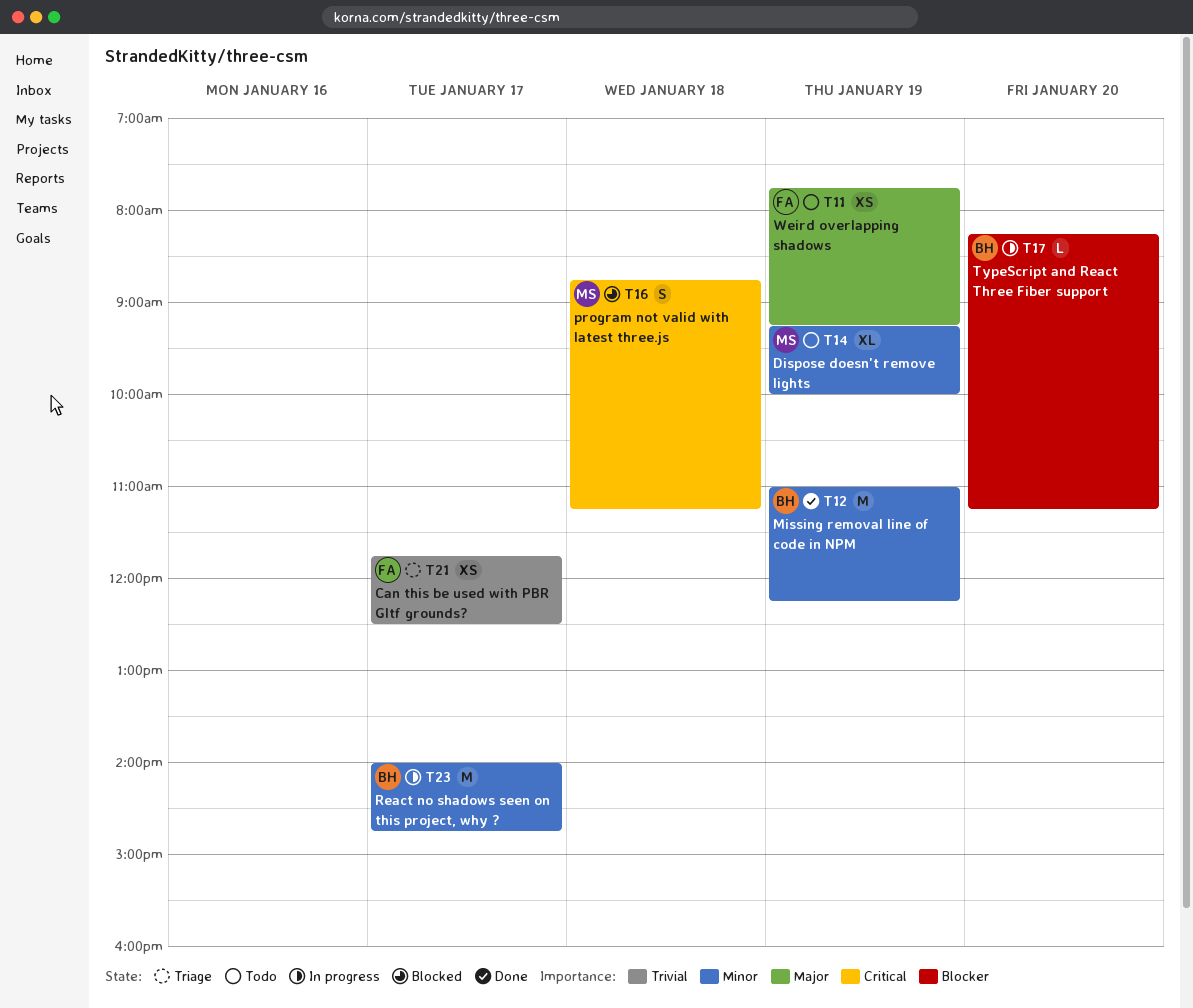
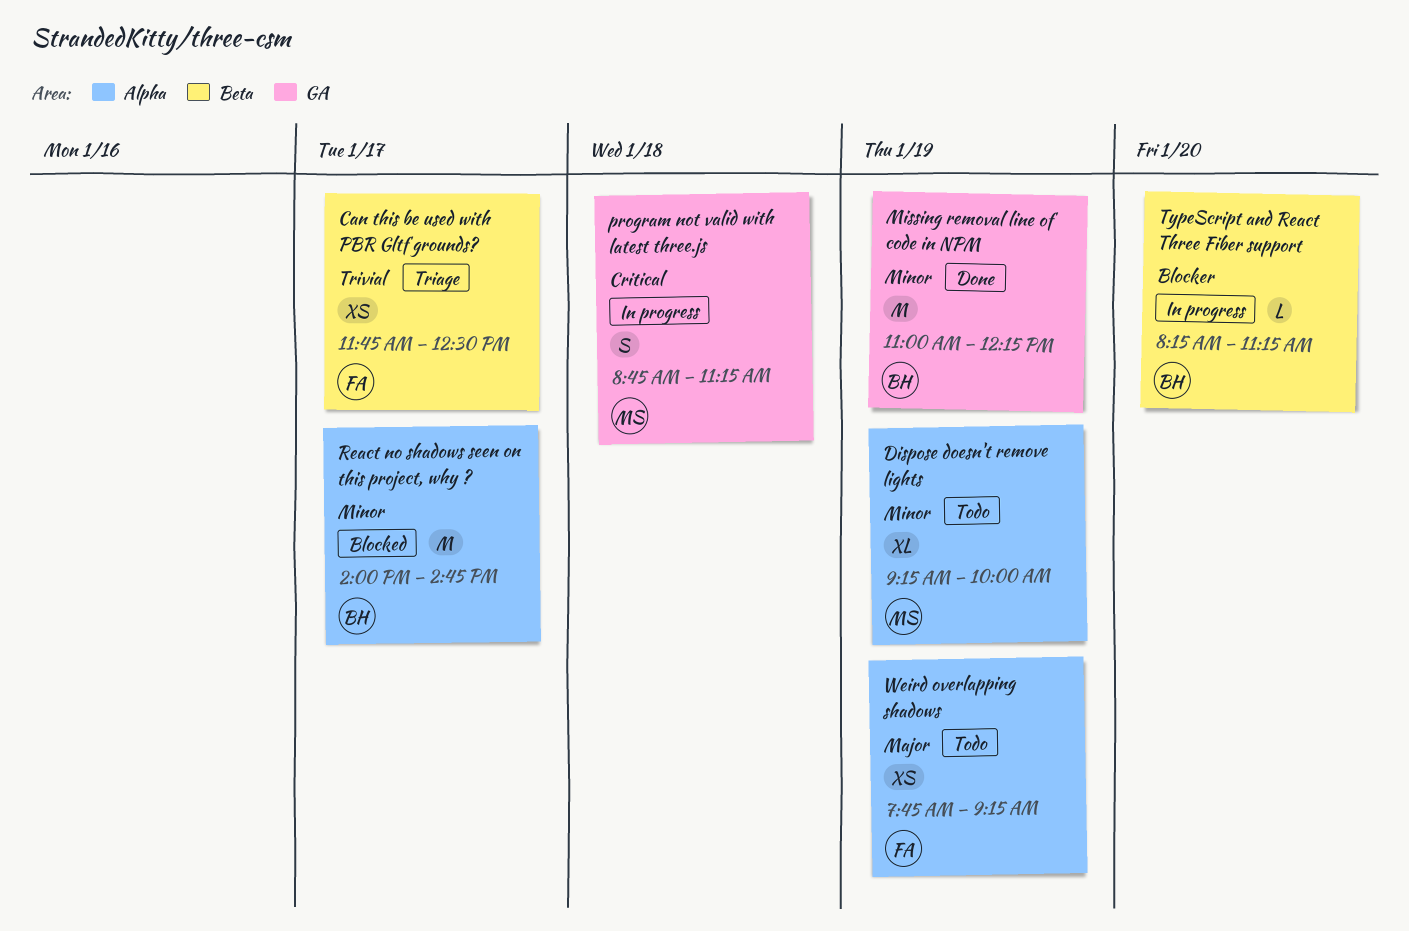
program not valid with latest three.js, status: Blocked -> In progress
React no shadows seen on this project, why ?, status: In progress -> Blocked

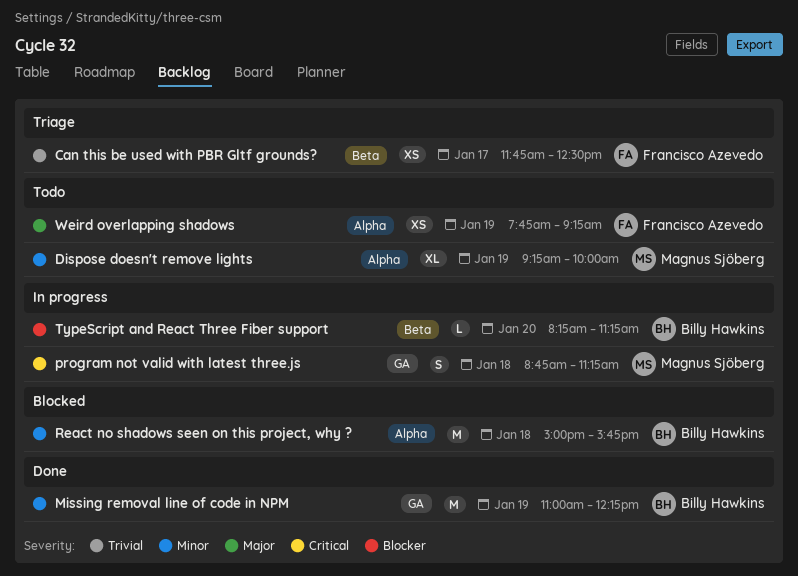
React no shadows seen on this project, why ?, day: Jan 17 -> Jan 18
React no shadows seen on this project, why ?, begins: 14:00 -> 15:00
React no shadows seen on this project, why ?, ends: 14:45 -> 15:45

